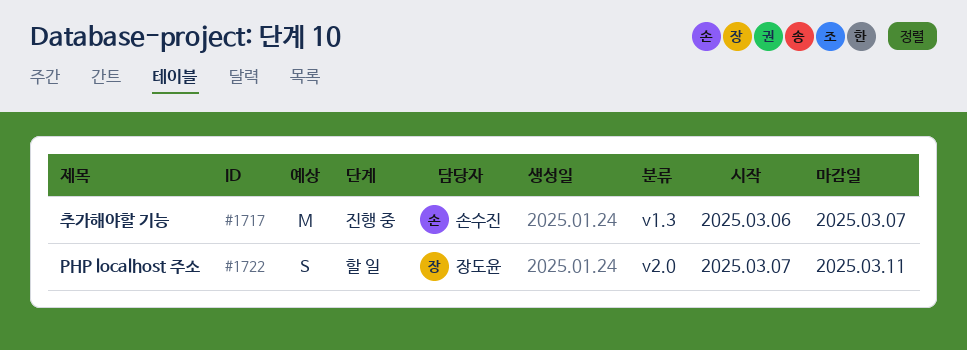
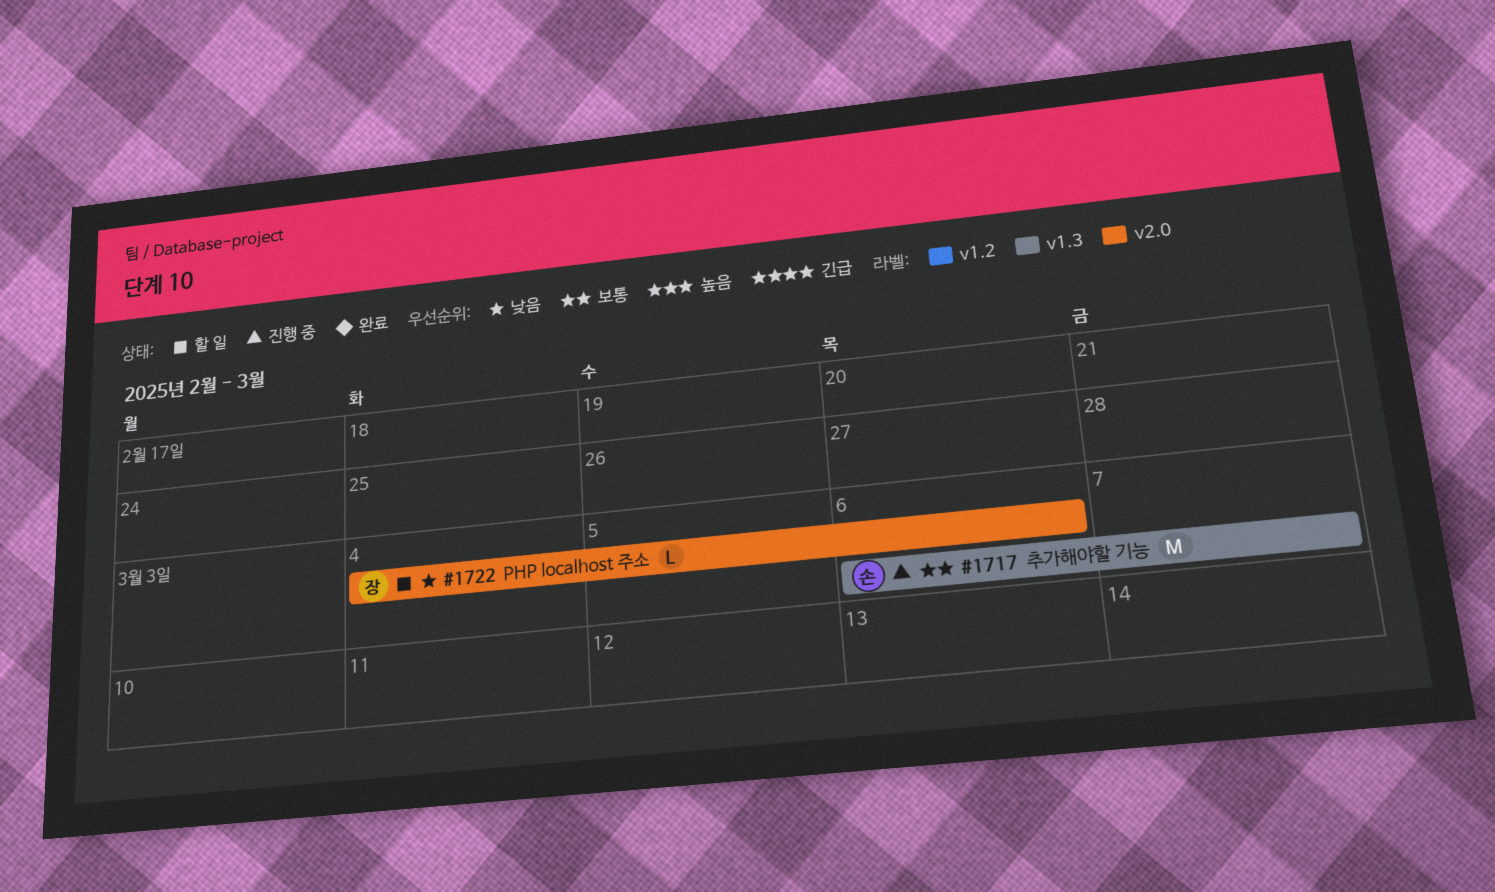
#1722, estimate: S -> L
#1722, start: Mar 7 -> Mar 4
#1722, due: Mar 11 -> Mar 6

